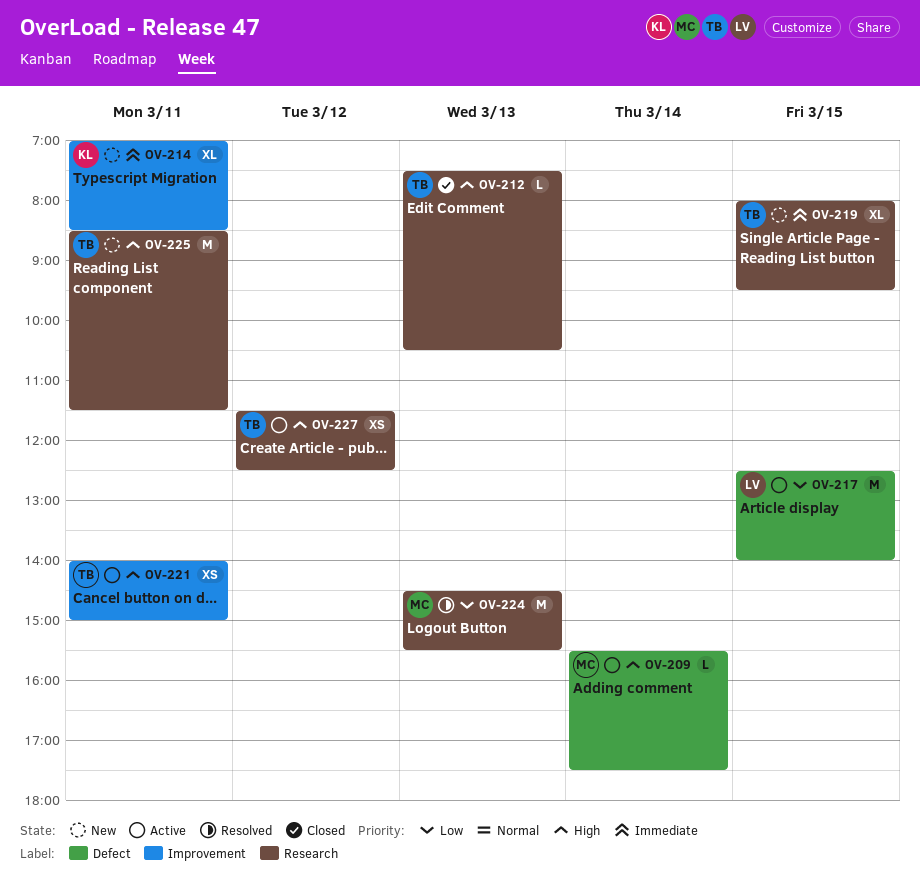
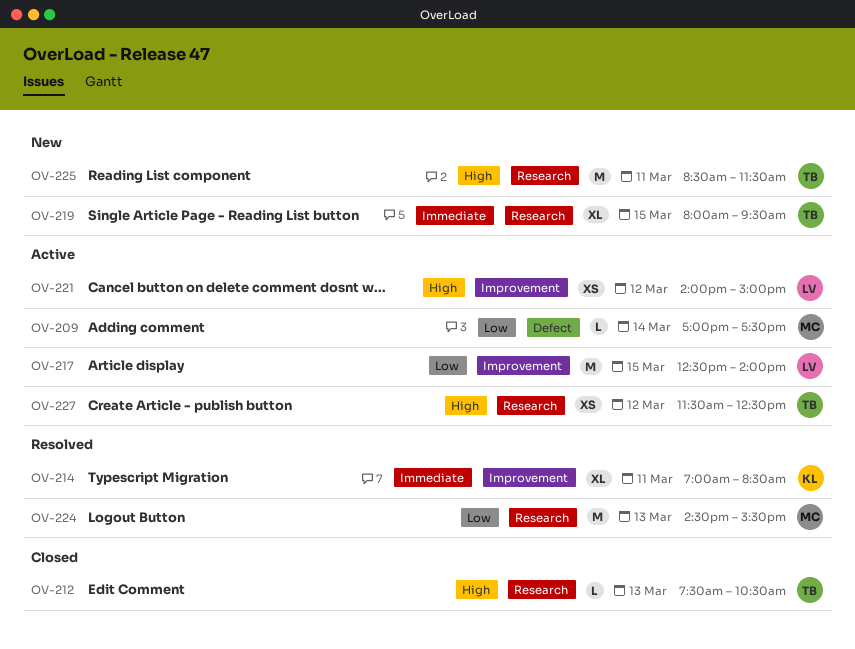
OV-209, priority: High -> Low
OV-209, begins: 15:30 -> 17:00
OV-214, status: New -> Resolved
OV-217, label: Defect -> Improvement
OV-221, owner: TB -> LV
OV-221, day: Mar 11 -> Mar 12

